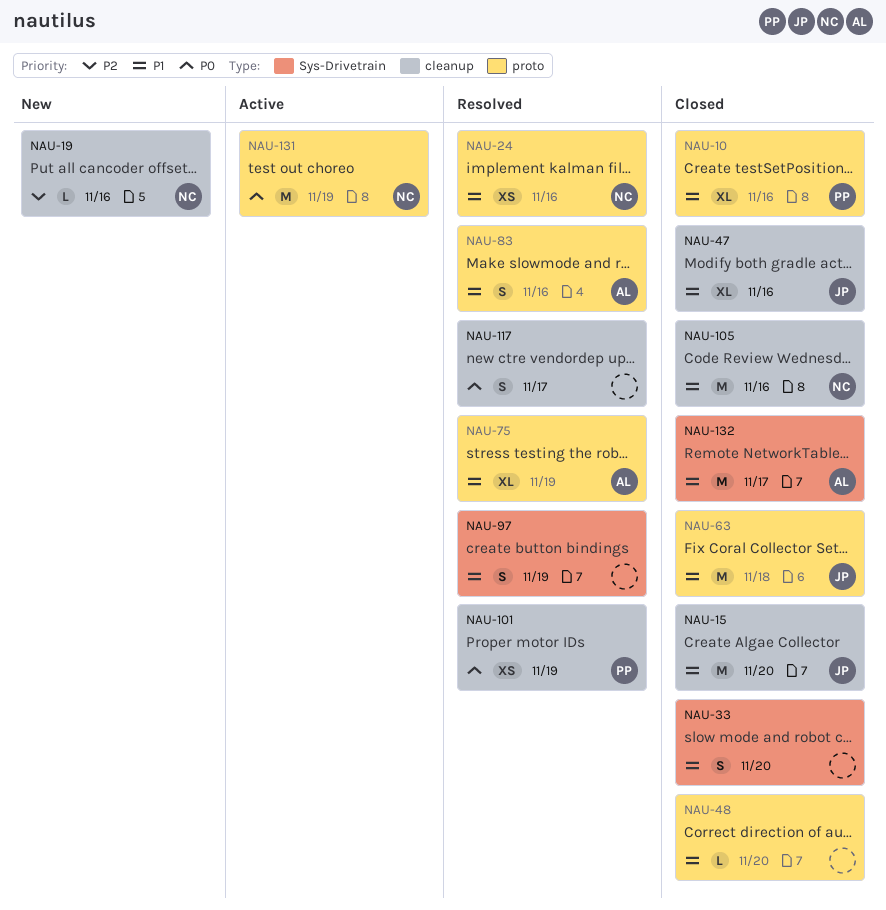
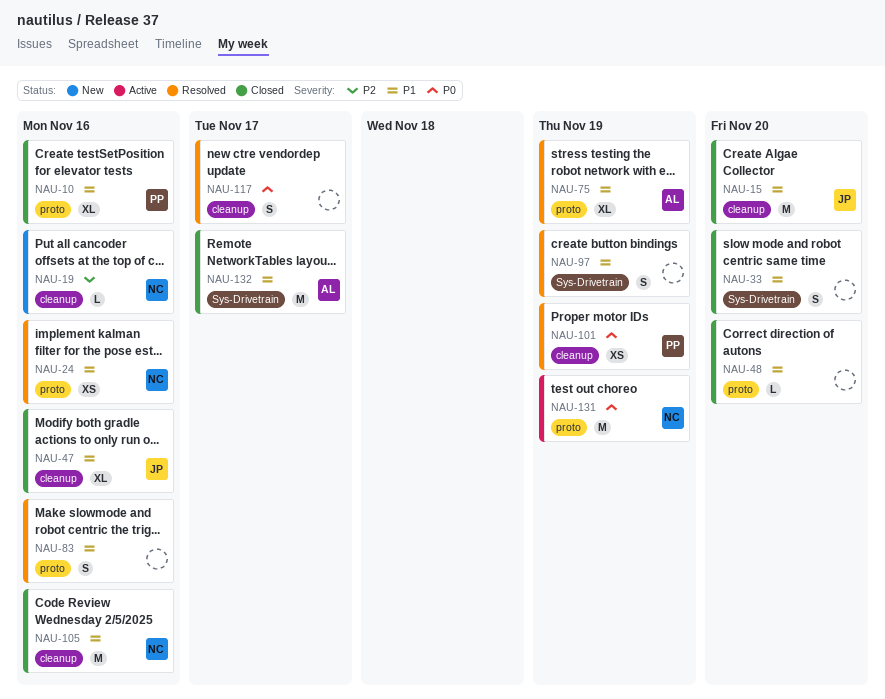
NAU-63: present -> none
NAU-83, owner: AL -> none

